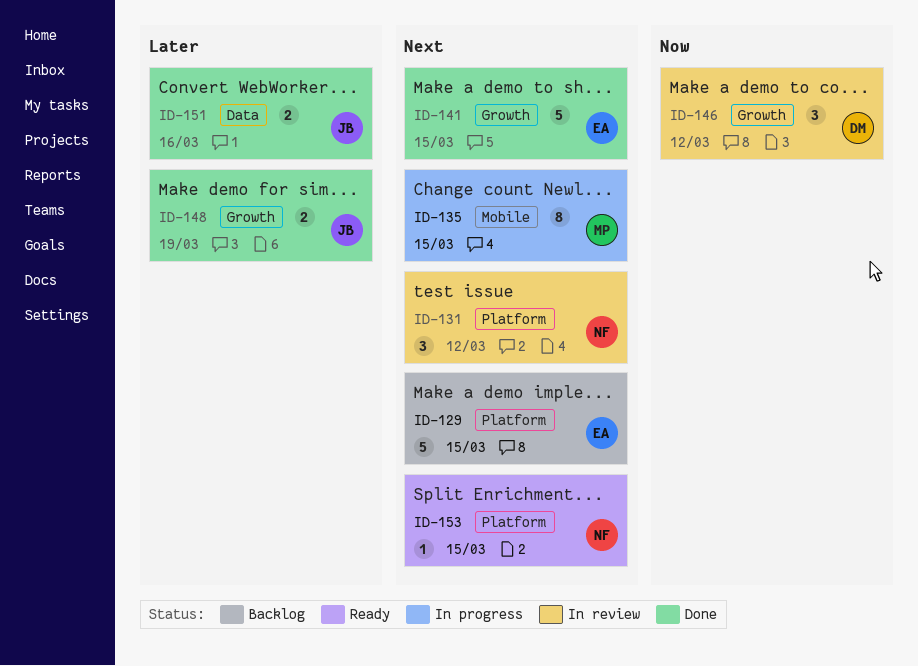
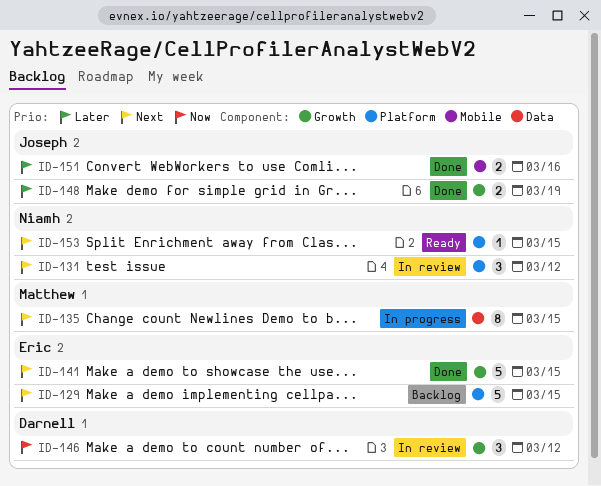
ID-135, label: Mobile -> Data
ID-151, label: Data -> Mobile

